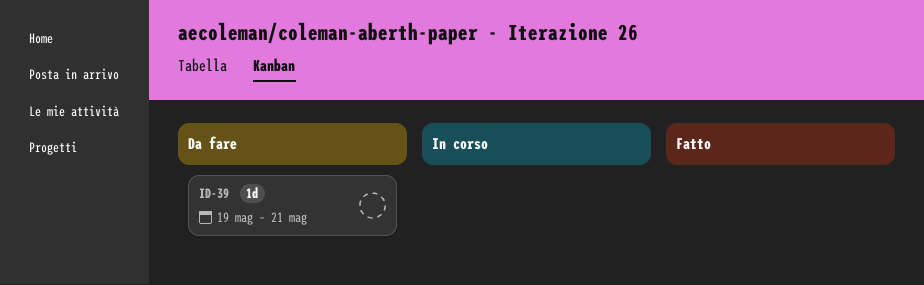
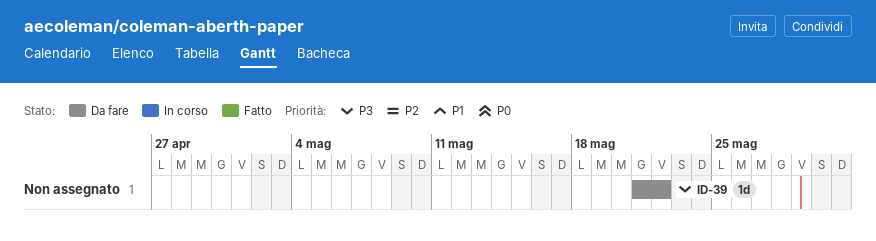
ID-39, start: May 19 -> May 21
ID-39, due: May 21 -> May 22

